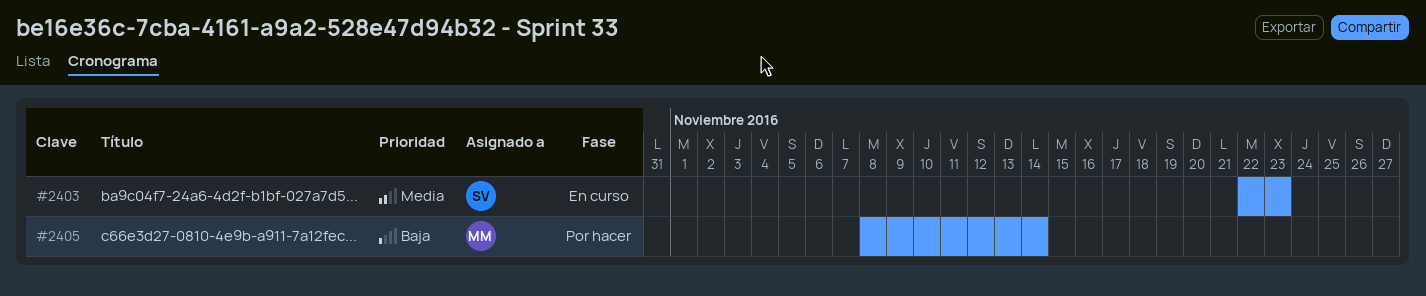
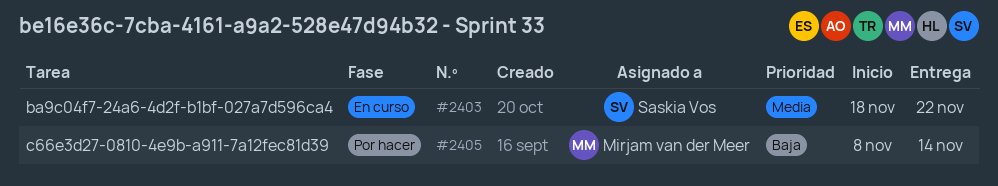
#2403, start: Nov 22 -> Nov 18
#2403, due: Nov 23 -> Nov 22

